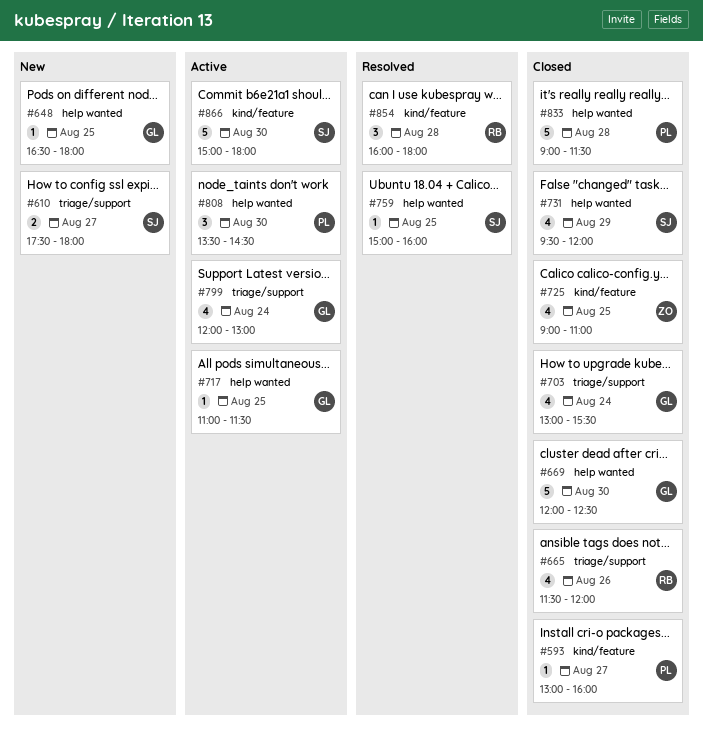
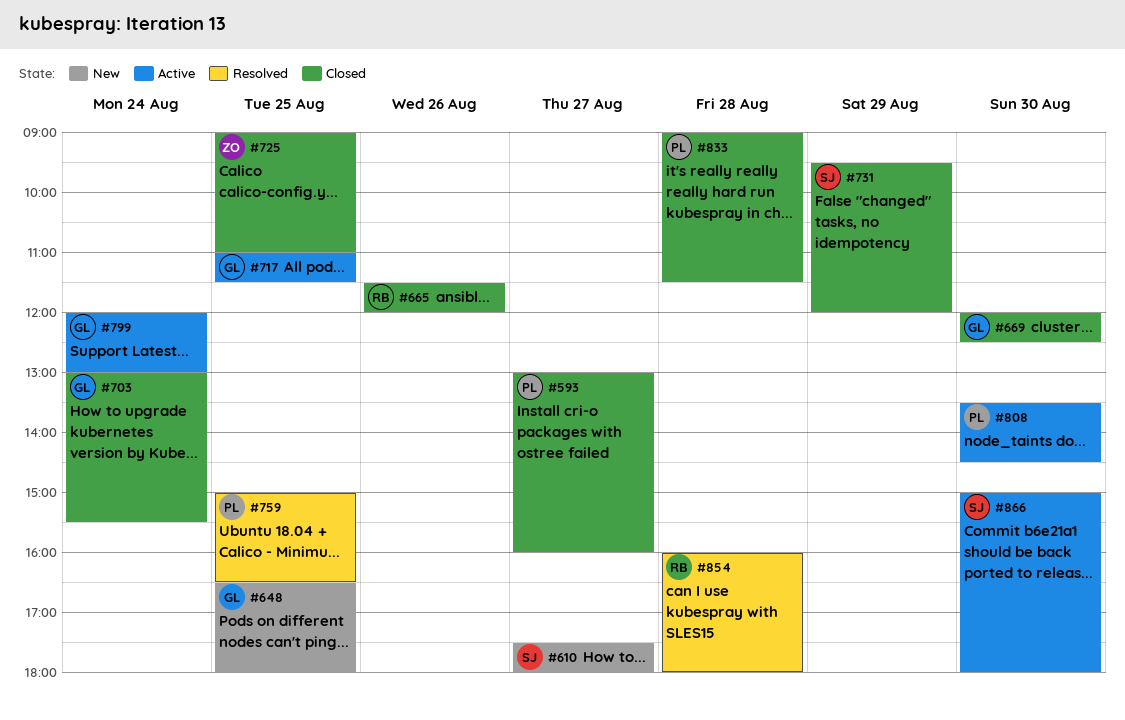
#759, owner: SJ -> PL
#759, ends: 16:00 -> 16:30

